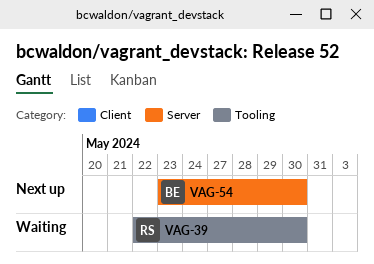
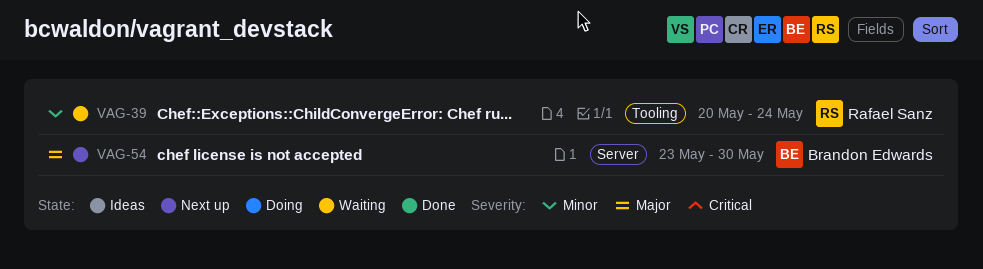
VAG-39, start: May 22 -> May 20
VAG-39, due: May 30 -> May 24

